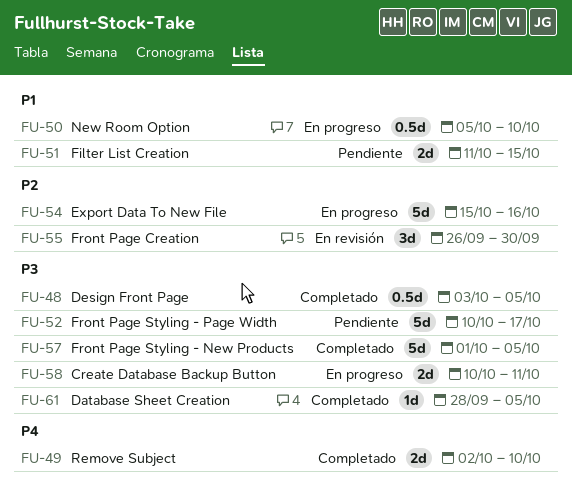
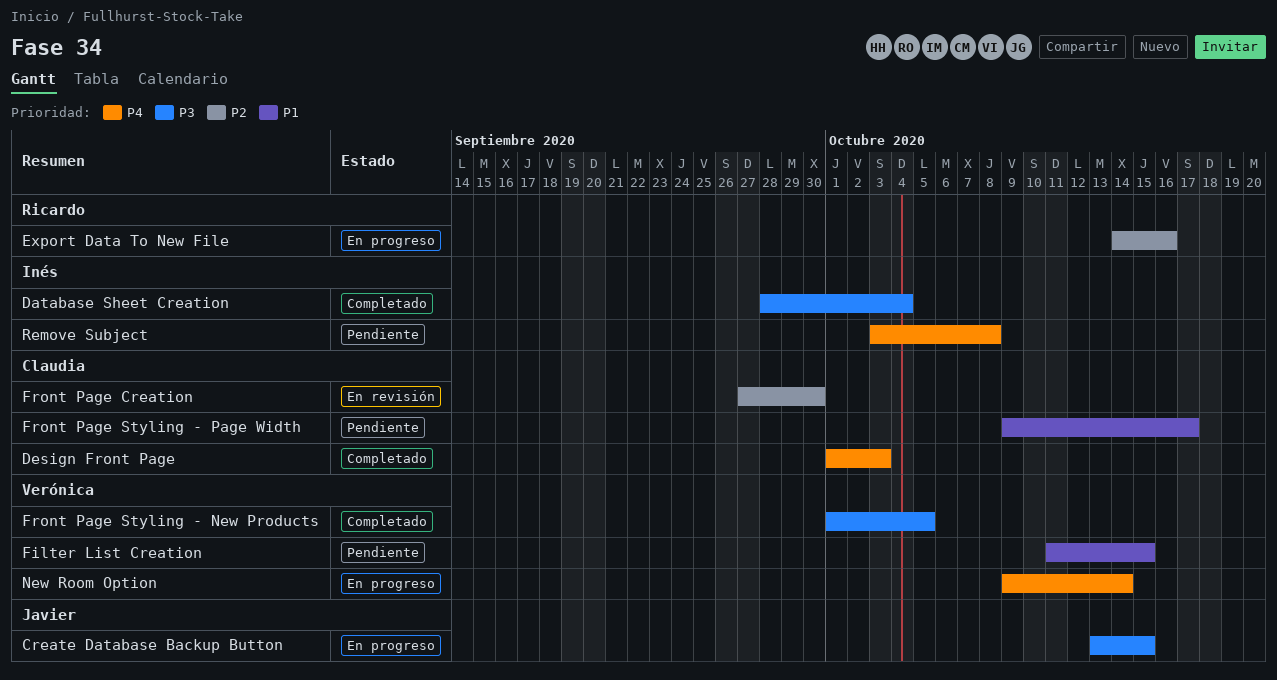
Create Database Backup Button, start: Oct 10 -> Oct 13
Create Database Backup Button, due: Oct 11 -> Oct 15
Database Sheet Creation, due: Oct 5 -> Oct 4
Design Front Page, priority: P3 -> P4
Design Front Page, start: Oct 3 -> Oct 1
Design Front Page, due: Oct 5 -> Oct 3
Export Data To New File, start: Oct 15 -> Oct 14
Front Page Creation, start: Sep 26 -> Sep 27
Front Page Styling - Page Width, priority: P3 -> P1
Front Page Styling - Page Width, start: Oct 10 -> Oct 9
New Room Option, priority: P1 -> P4
New Room Option, start: Oct 5 -> Oct 9
New Room Option, due: Oct 10 -> Oct 14
Remove Subject, status: Completado -> Pendiente
Remove Subject, start: Oct 2 -> Oct 3
Remove Subject, due: Oct 10 -> Oct 8

